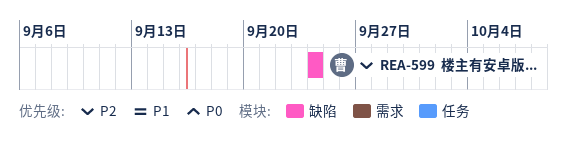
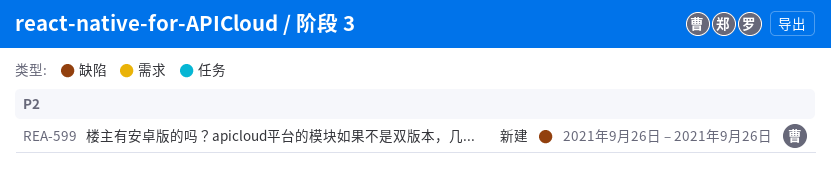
REA-599, start: Sep 24 -> Sep 26
REA-599, due: Sep 24 -> Sep 26

